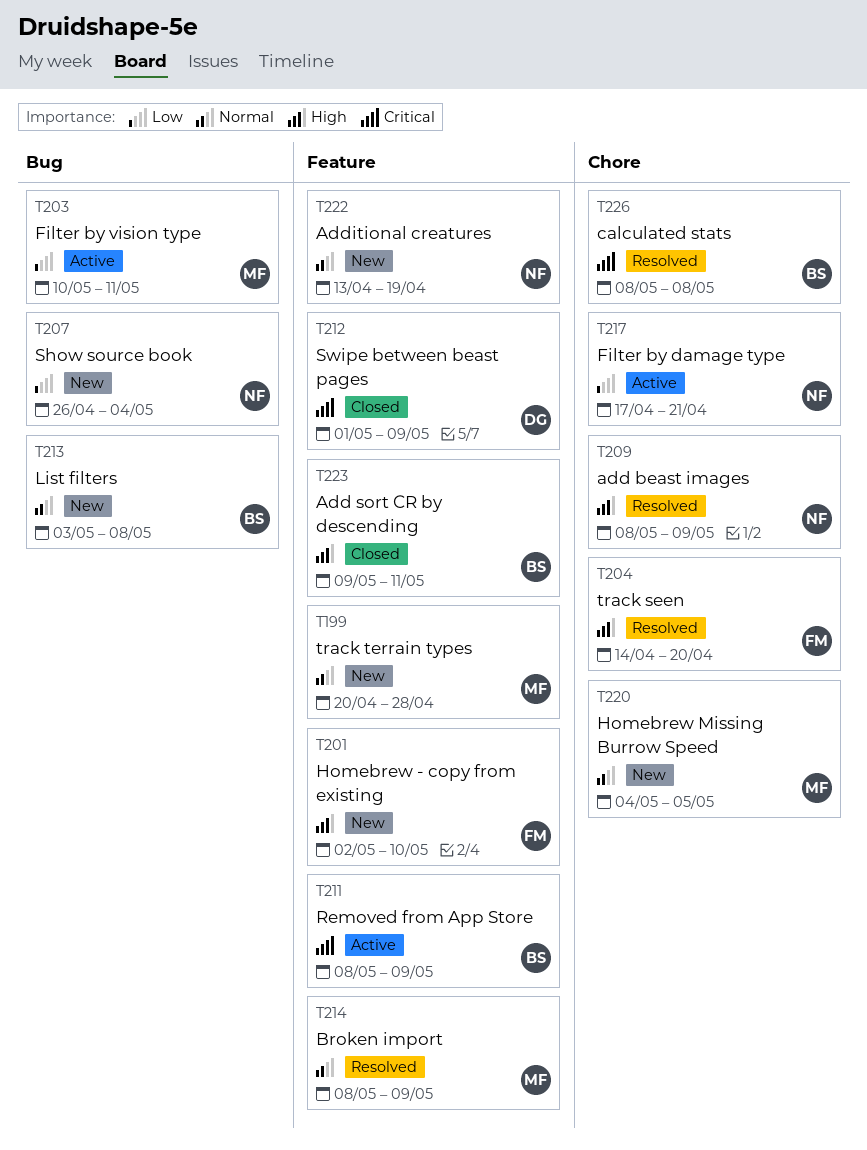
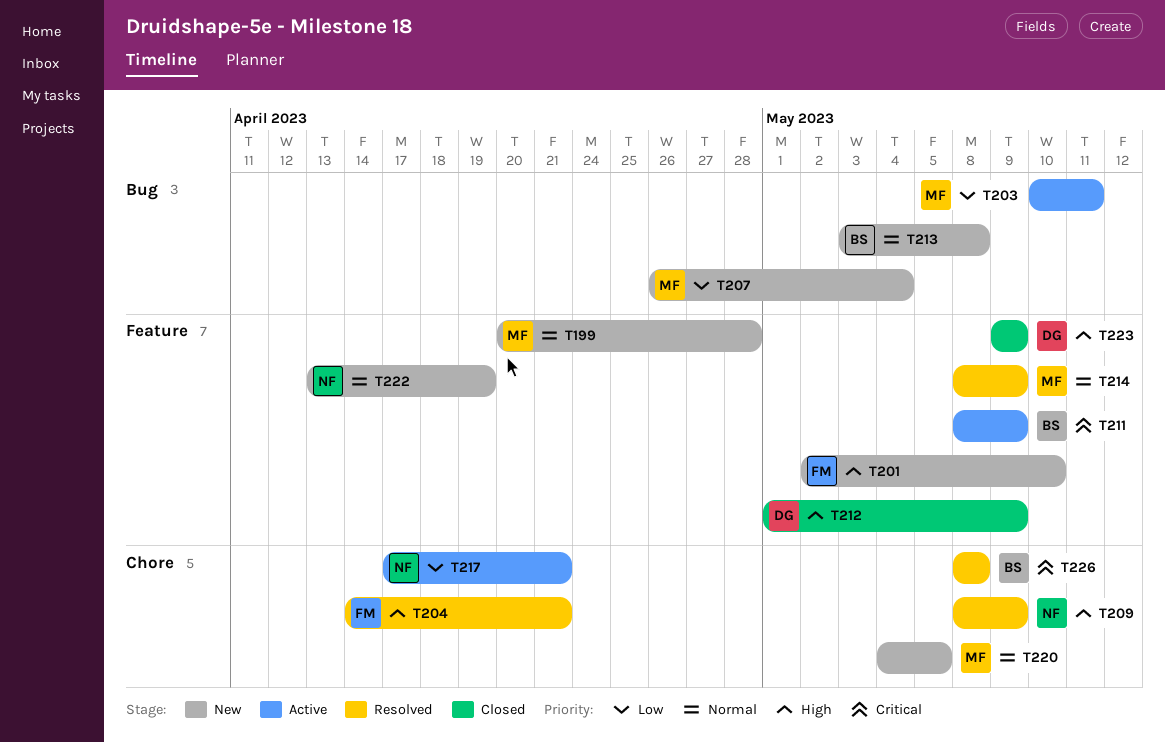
T204, due: Apr 20 -> Apr 21
T207, owner: NF -> MF
T212, priority: Critical -> High
T223, owner: BS -> DG
T223, due: May 11 -> May 9

